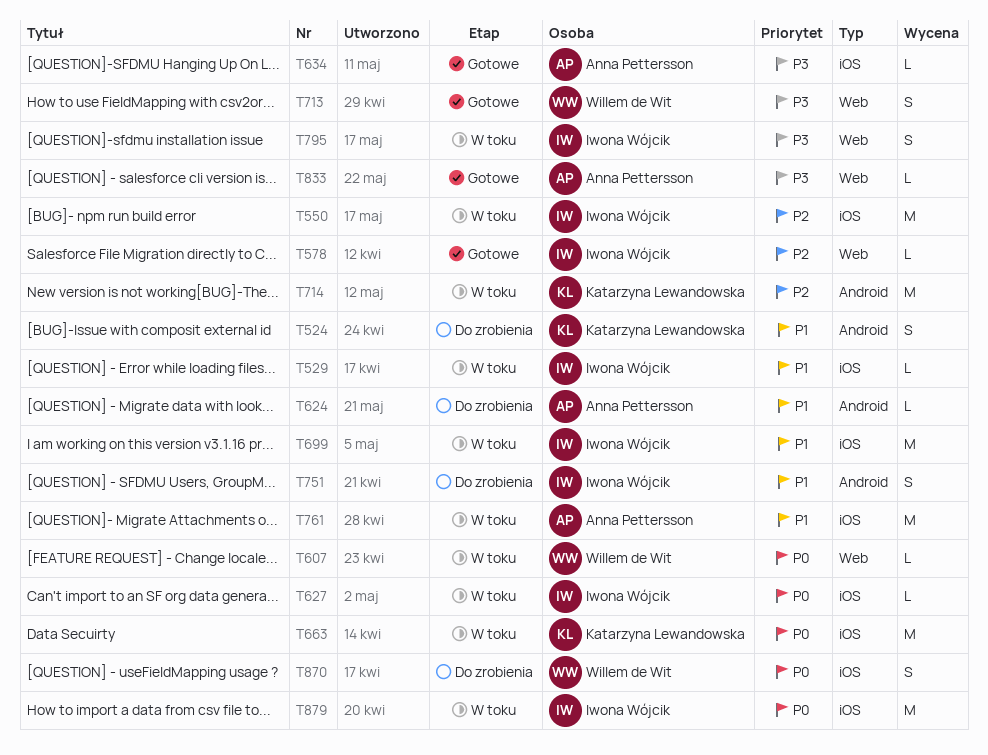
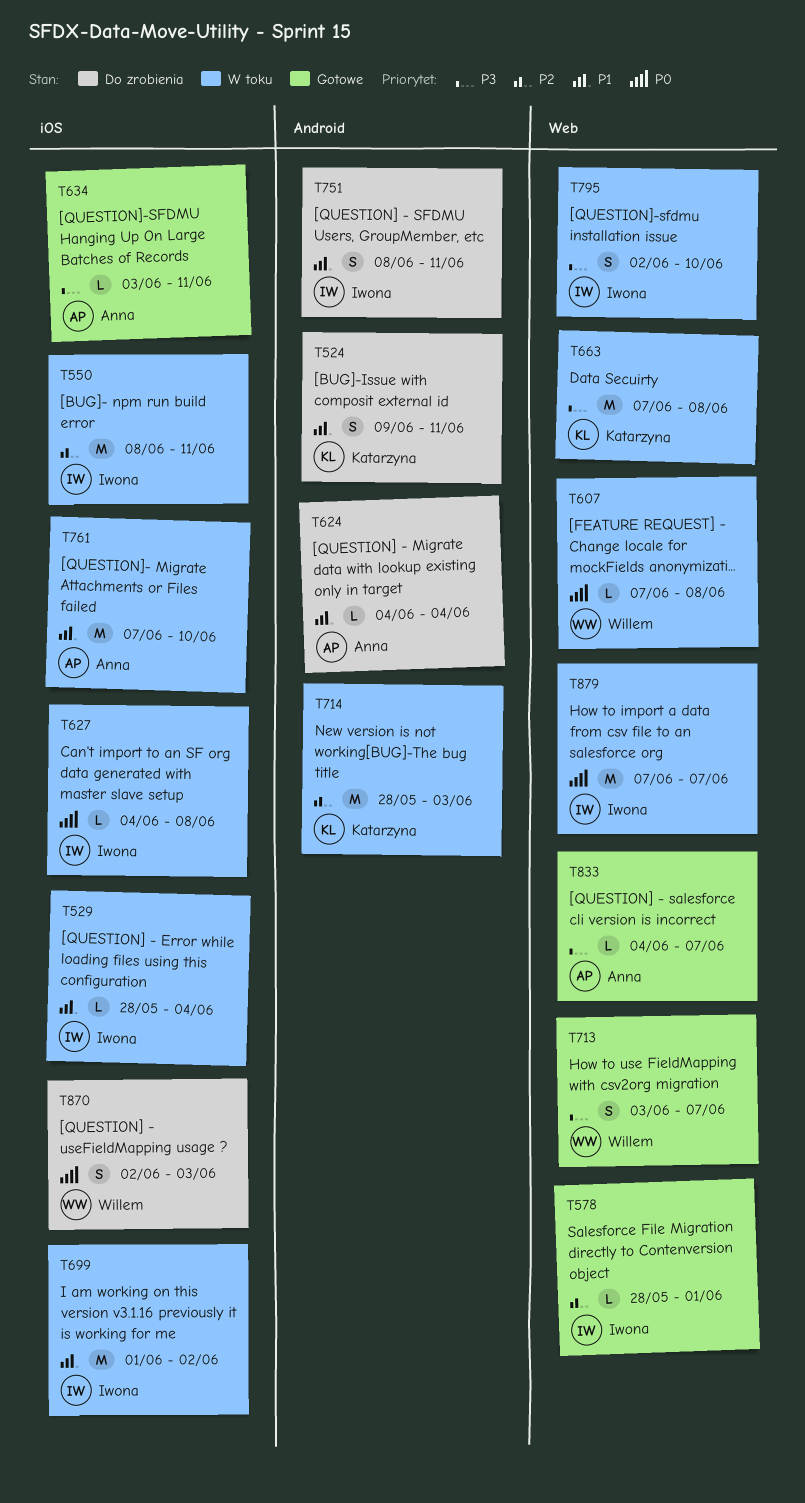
T663, priority: P0 -> P3
T663, label: iOS -> Web
T879, label: iOS -> Web

